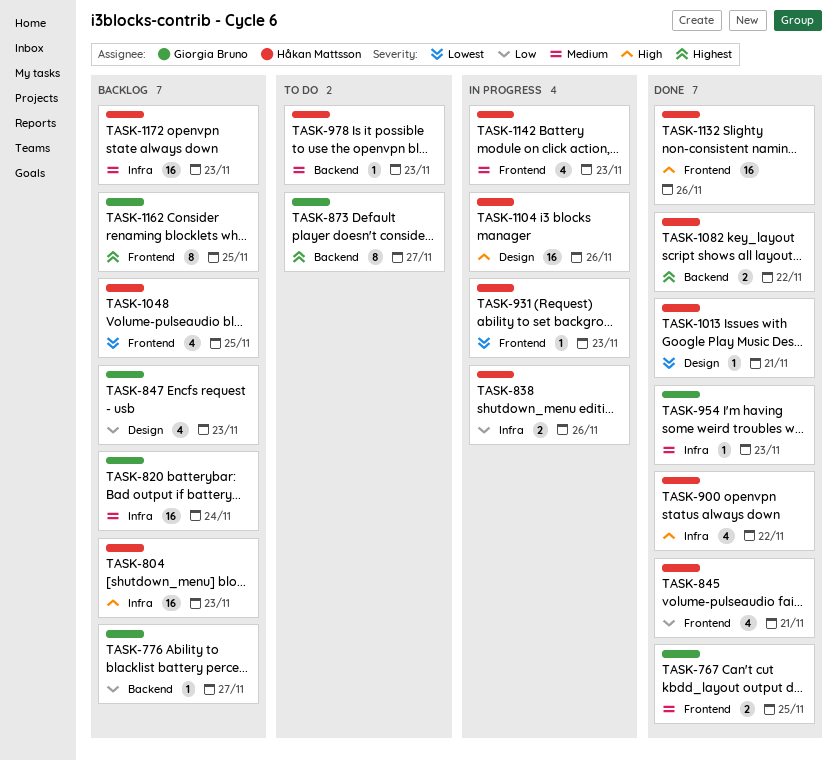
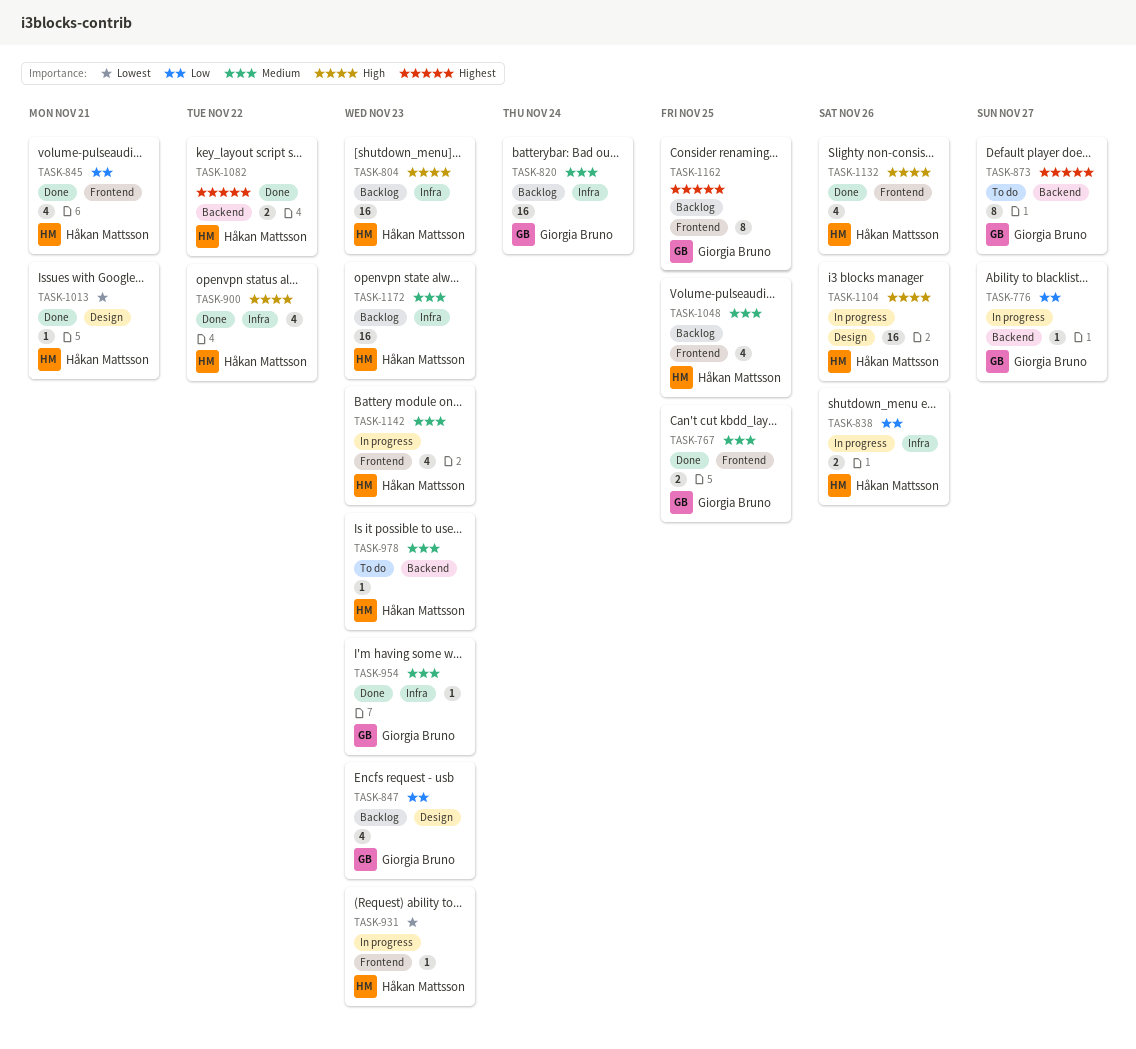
TASK-776, status: Backlog -> In progress
TASK-1048, priority: Lowest -> Medium
TASK-1132, estimate: 16 -> 4

